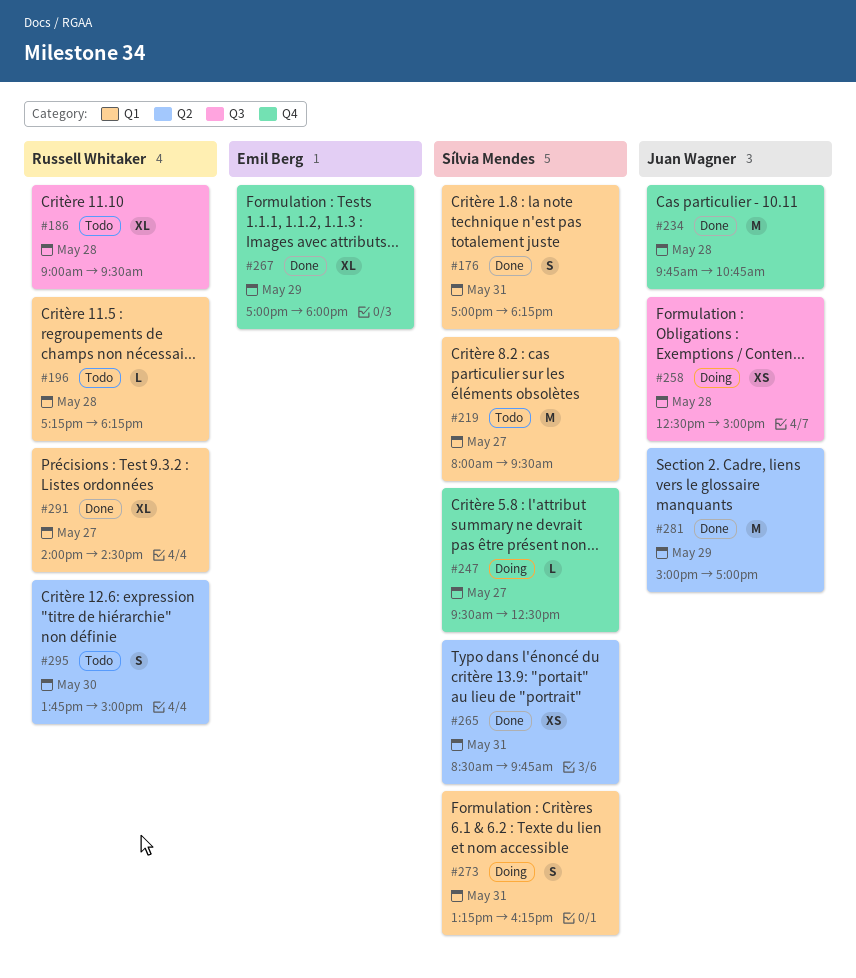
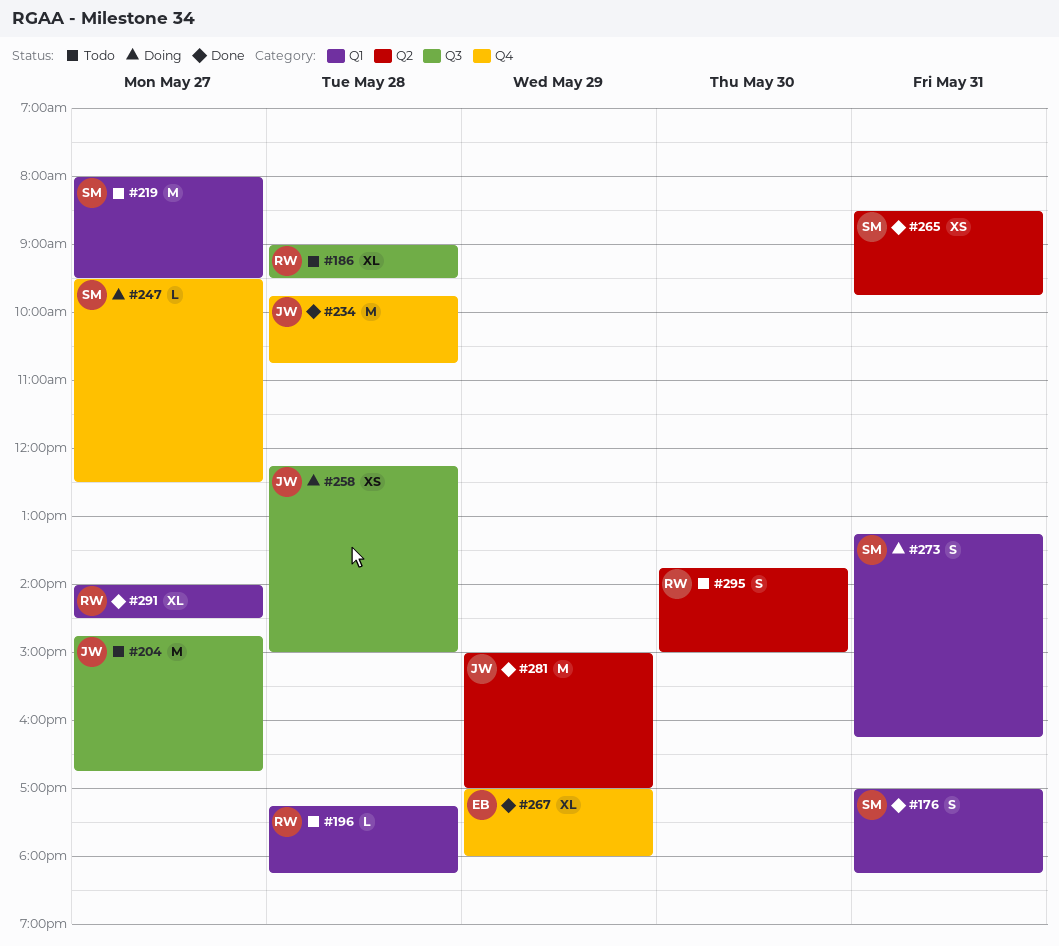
#204: none -> present
#258, begins: 12:30 -> 12:15

